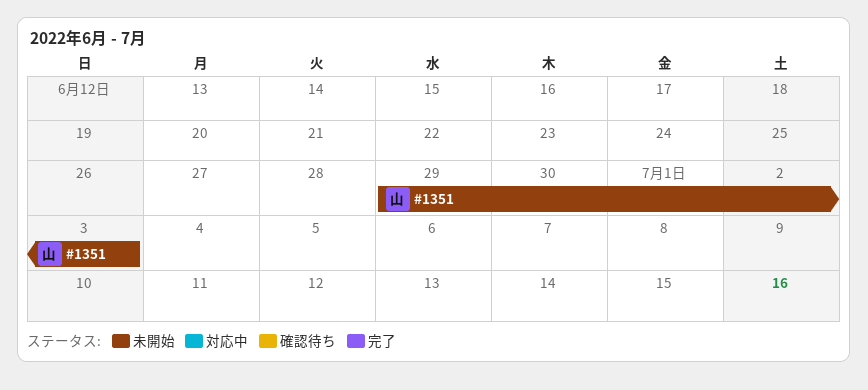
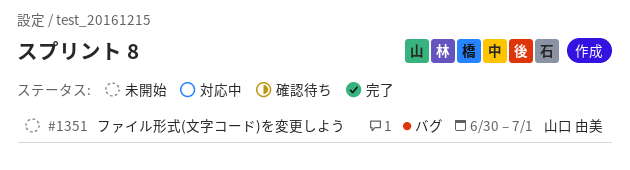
#1351, start: Jun 29 -> Jun 30
#1351, due: Jul 3 -> Jul 1

